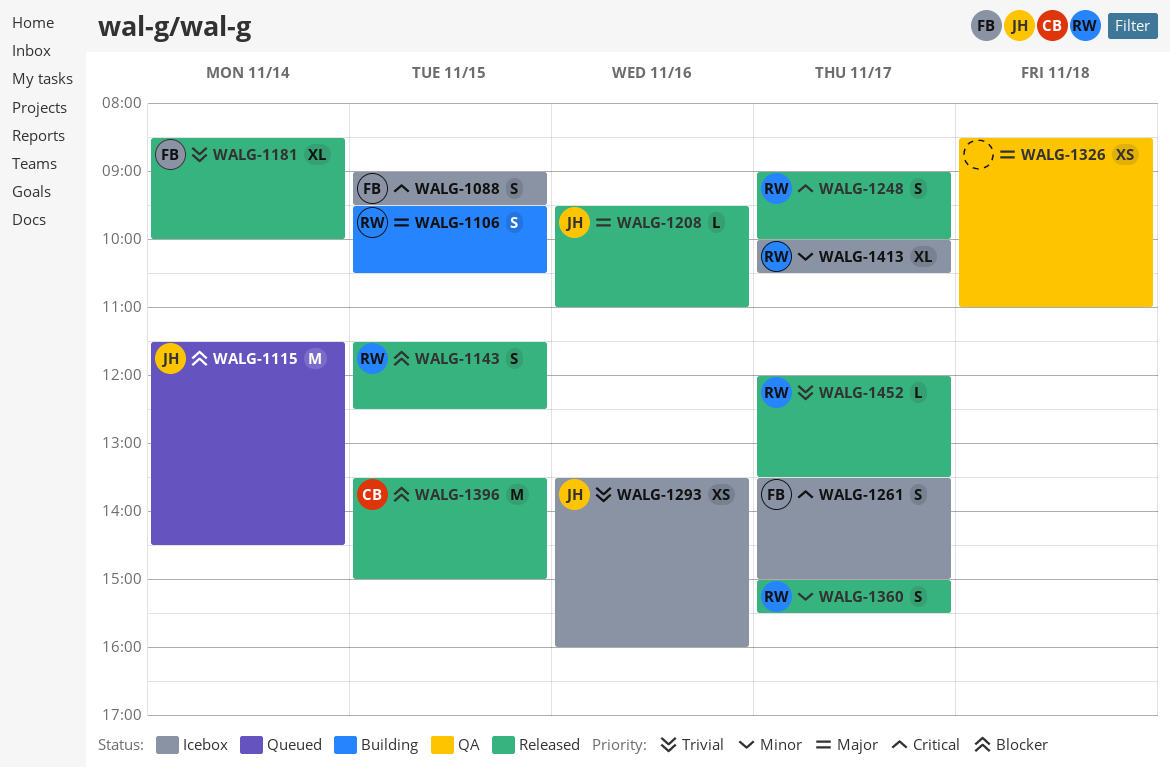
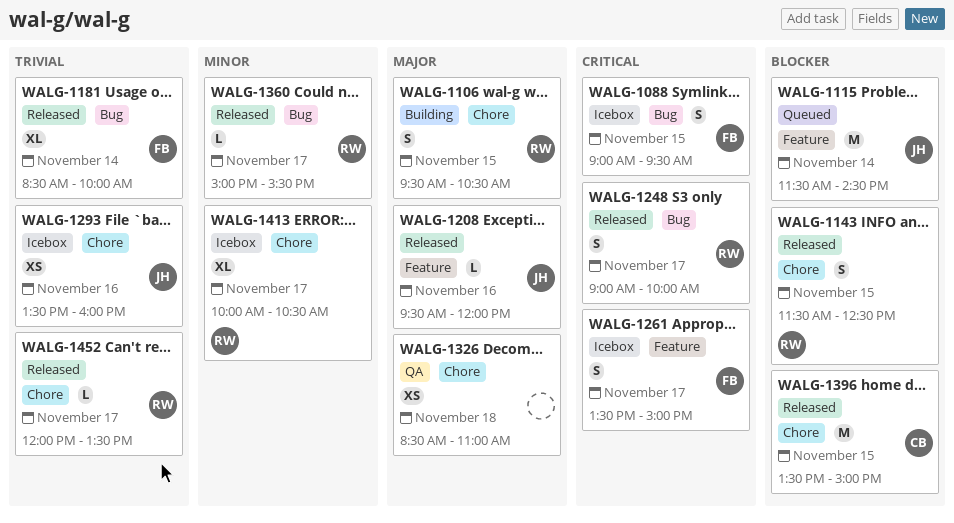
WALG-1208, ends: 11:00 -> 12:00
WALG-1360, estimate: S -> L

